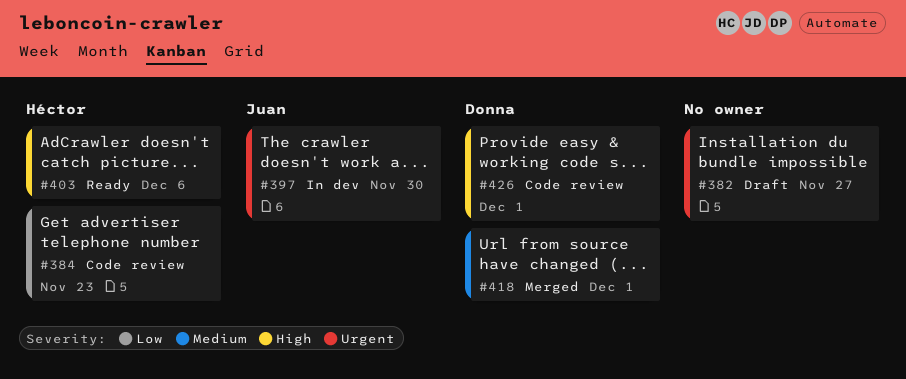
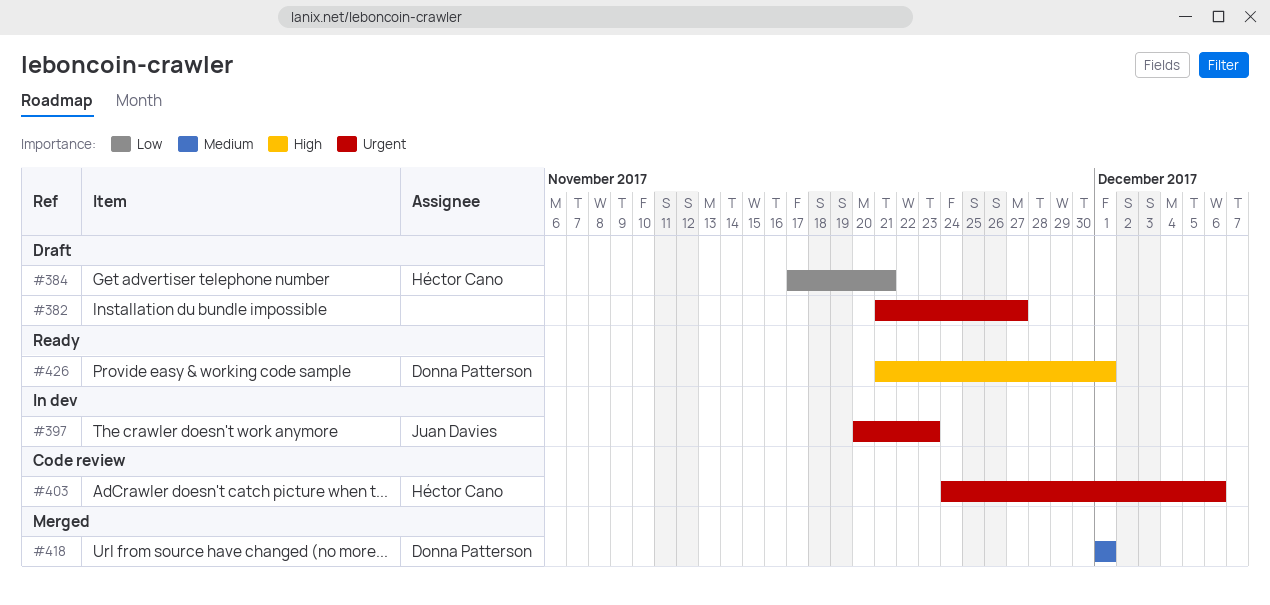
#384, status: Code review -> Draft
#384, due: Nov 23 -> Nov 21
#397, due: Nov 30 -> Nov 23
#403, status: Ready -> Code review
#403, priority: High -> Urgent
#426, status: Code review -> Ready

